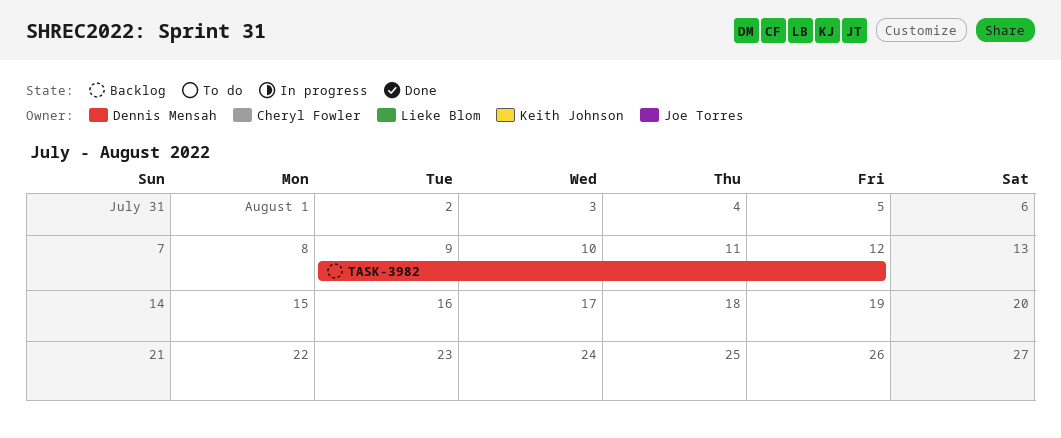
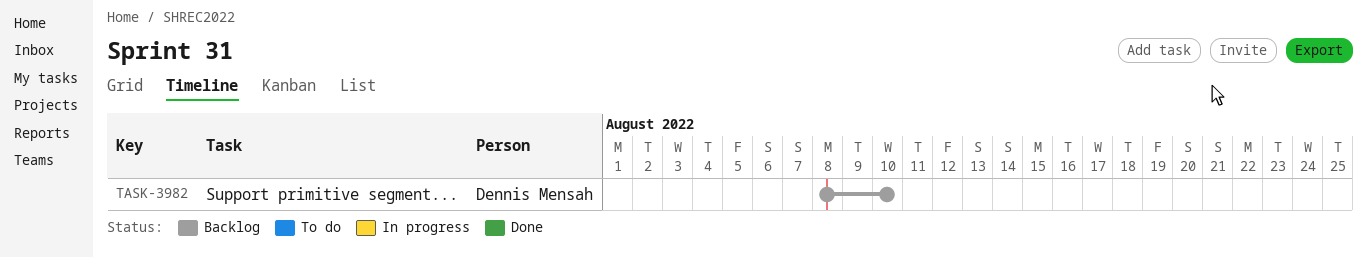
TASK-3982, start: Aug 9 -> Aug 8
TASK-3982, due: Aug 12 -> Aug 10

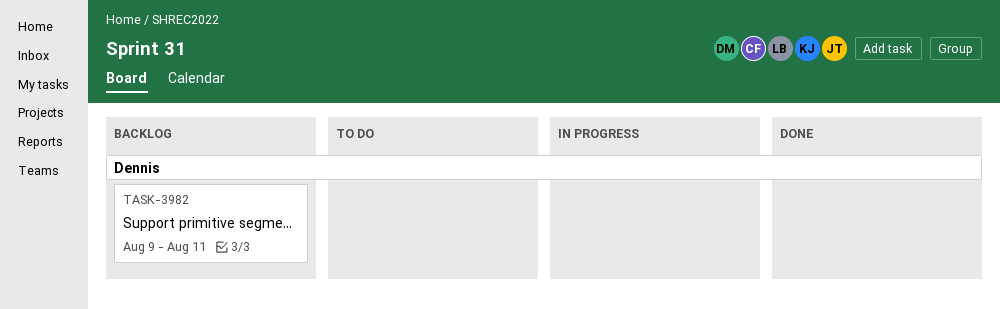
TASK-3982, start: Aug 8 -> Aug 9
TASK-3982, due: Aug 10 -> Aug 11

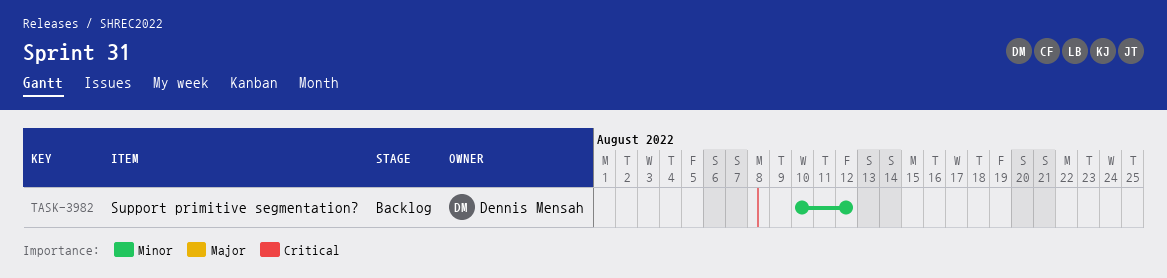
TASK-3982, start: Aug 9 -> Aug 10
TASK-3982, due: Aug 11 -> Aug 12

